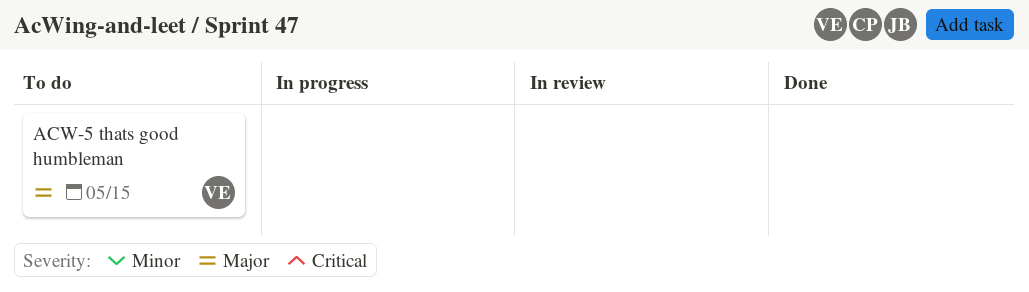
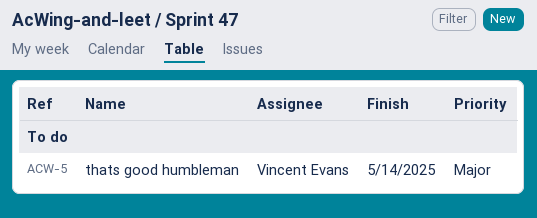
ACW-5, due: May 15 -> May 14

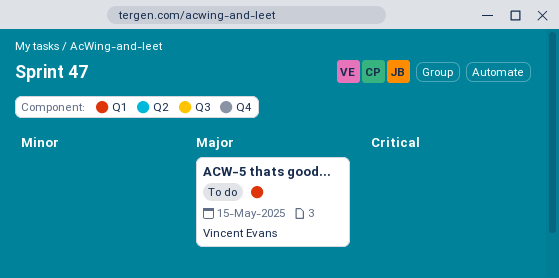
ACW-5, due: May 14 -> May 15

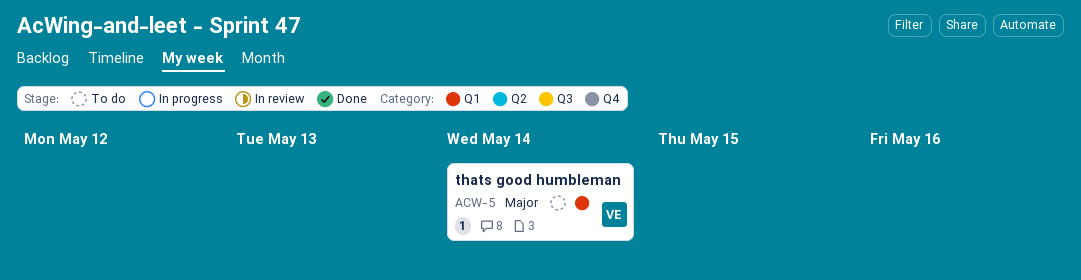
ACW-5, due: May 15 -> May 14

